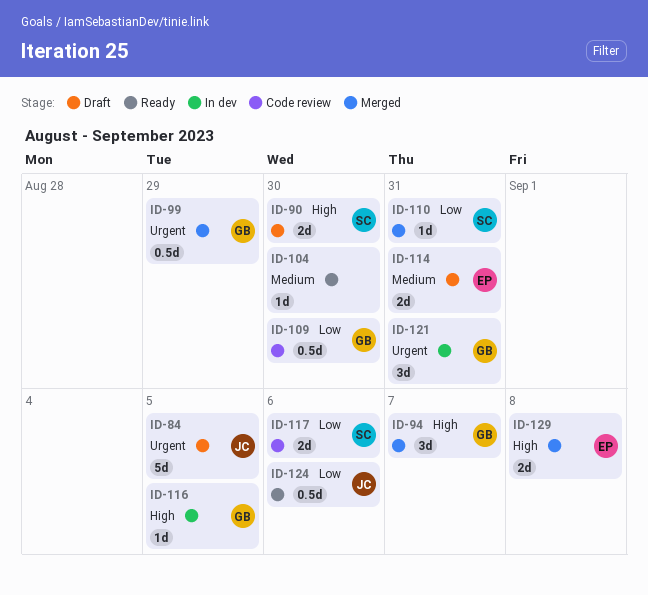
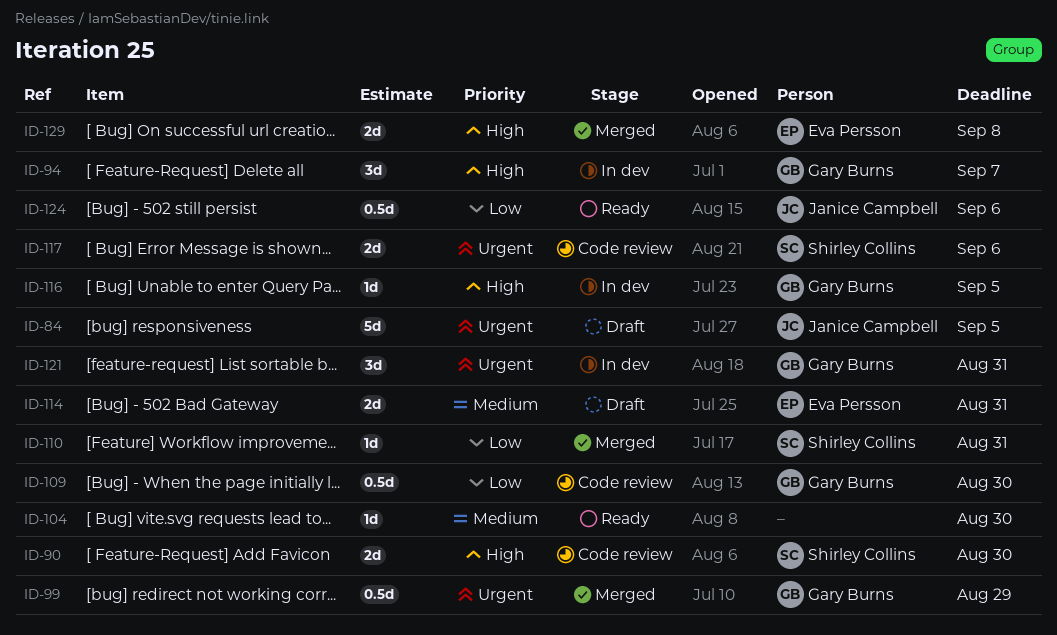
ID-90, status: Draft -> Code review
ID-94, status: Merged -> In dev
ID-117, priority: Low -> Urgent

